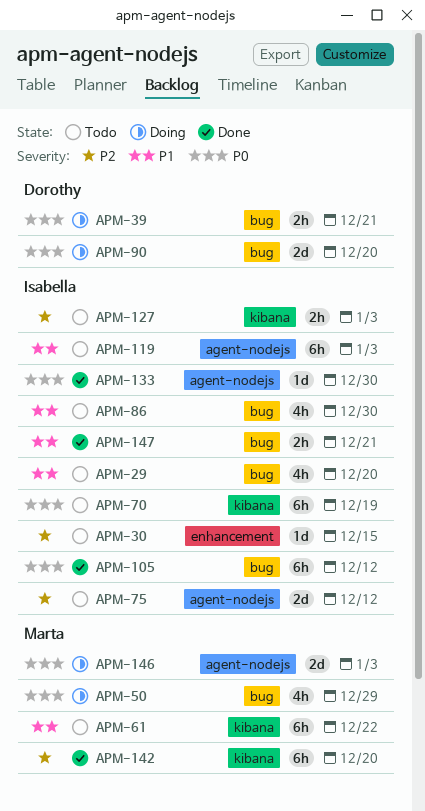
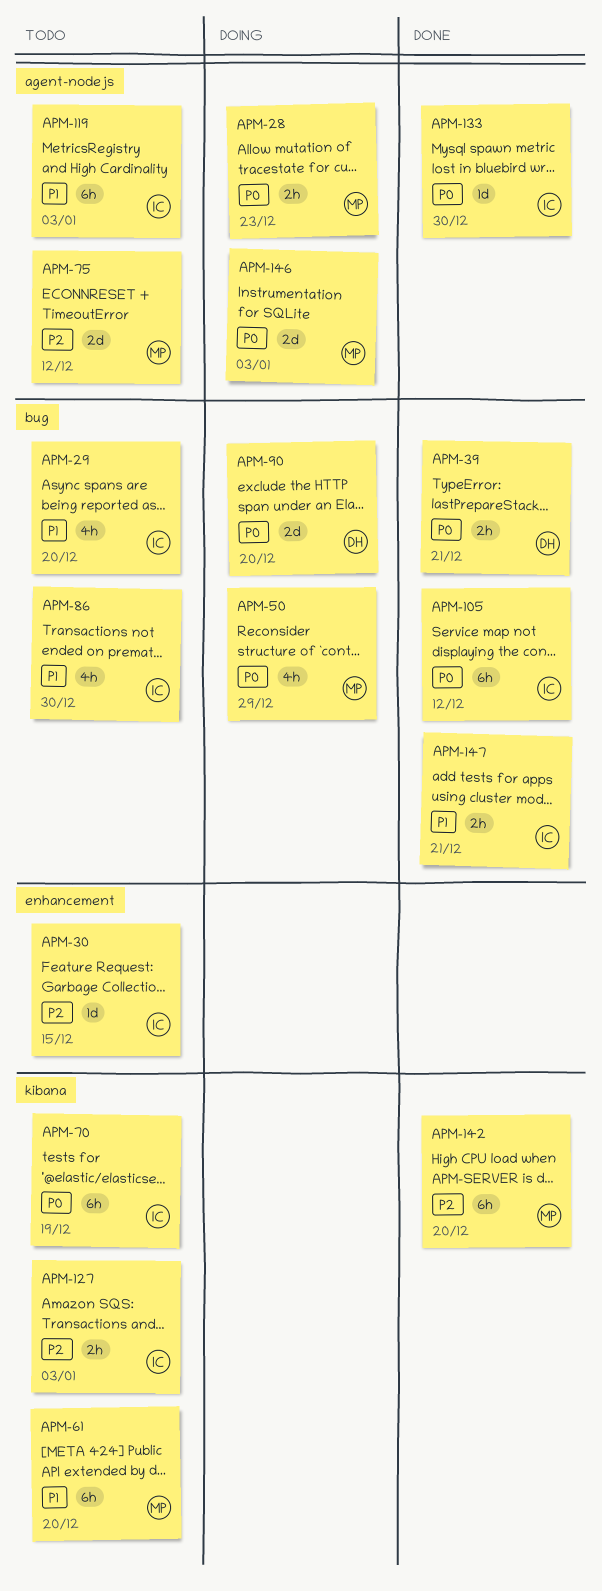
APM-28: none -> present
APM-39, status: Doing -> Done
APM-61, due: Dec 22 -> Dec 20
APM-75, owner: Isabella -> Marta

